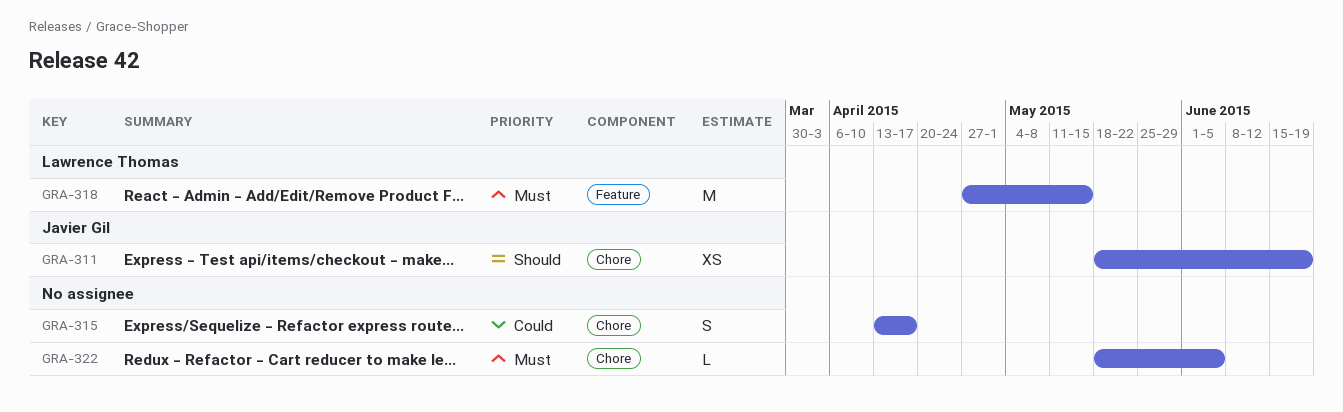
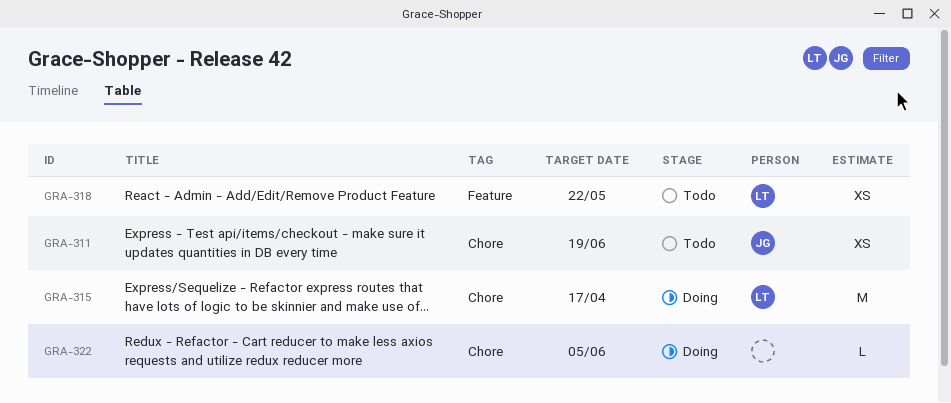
GRA-315, owner: none -> Lawrence Thomas
GRA-315, estimate: S -> M
GRA-318, estimate: M -> XS
GRA-318, due: May 15 -> May 22

